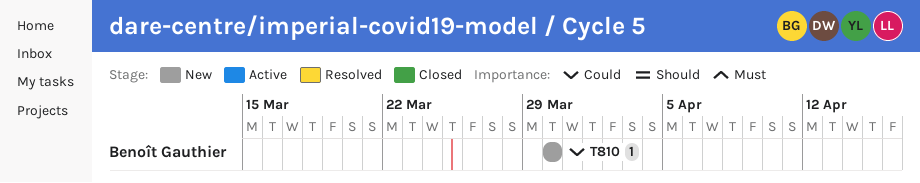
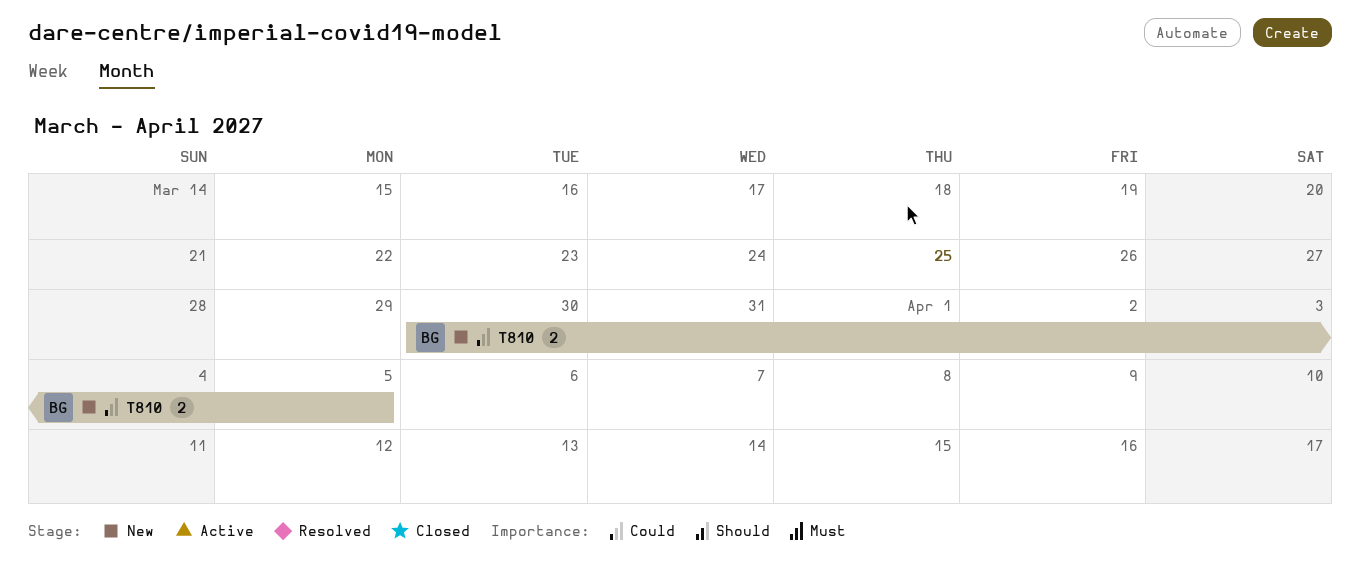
T810, estimate: 1 -> 2
T810, due: Mar 30 -> Apr 5

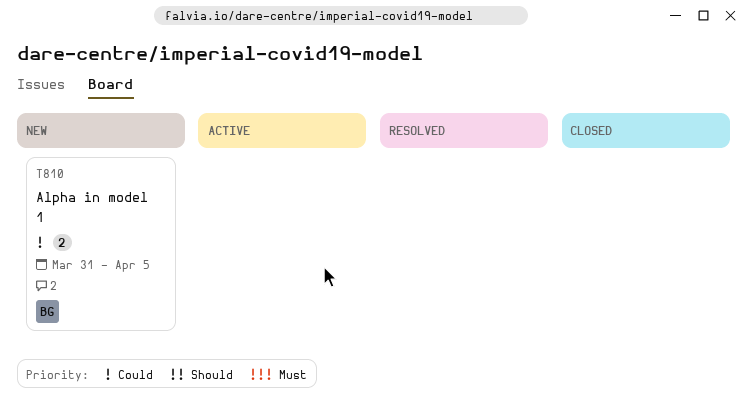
T810, start: Mar 30 -> Mar 31

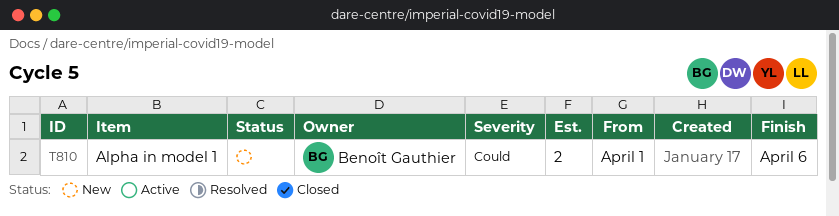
T810, start: Mar 31 -> Apr 1
T810, due: Apr 5 -> Apr 6

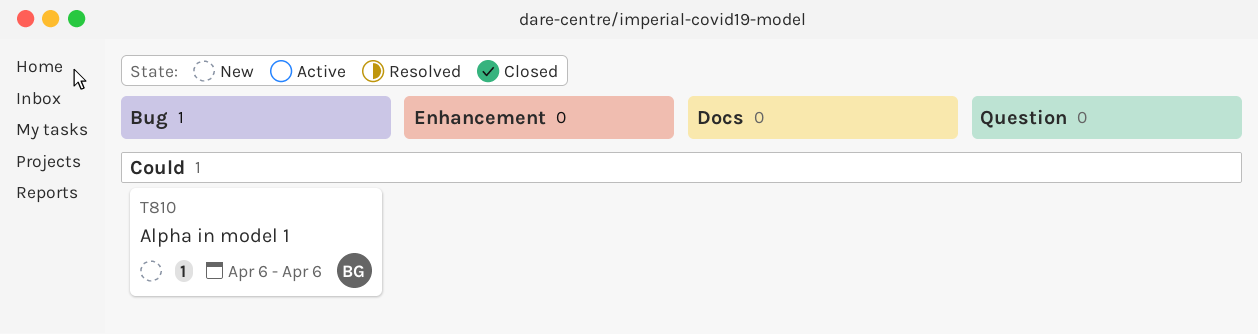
T810, estimate: 2 -> 1
T810, start: Apr 1 -> Apr 6

